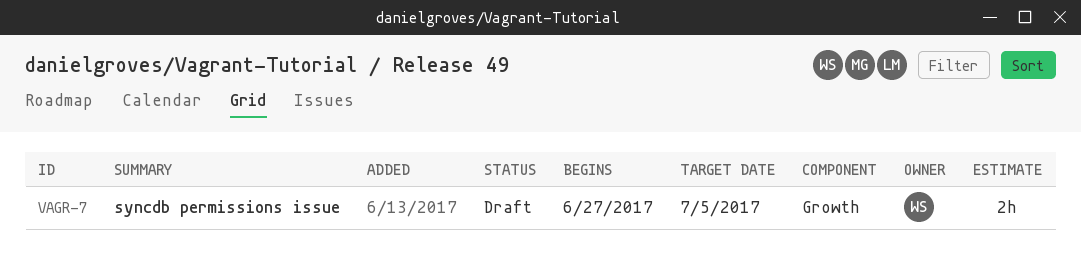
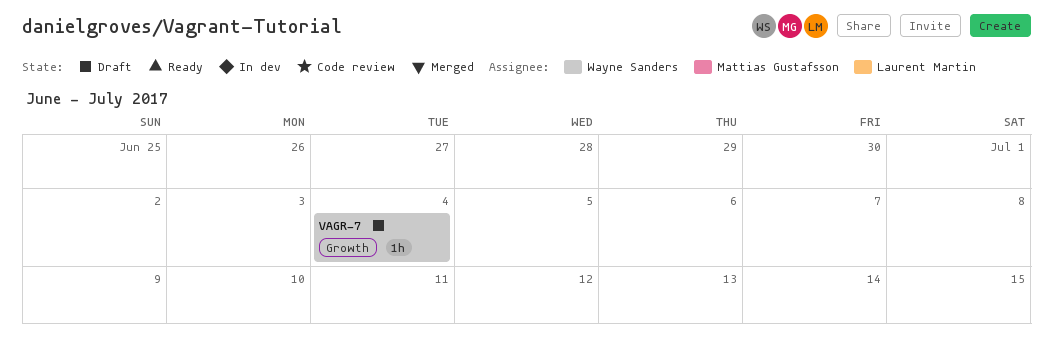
VAGR-7, estimate: 2h -> 1h
VAGR-7, due: Jul 5 -> Jul 4

